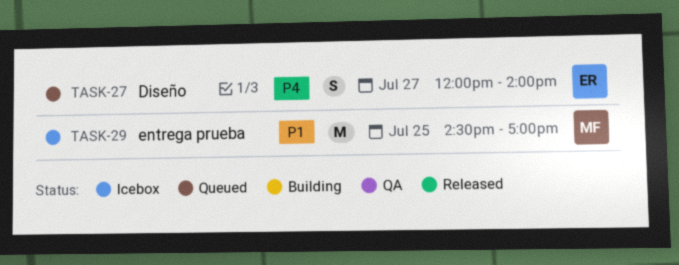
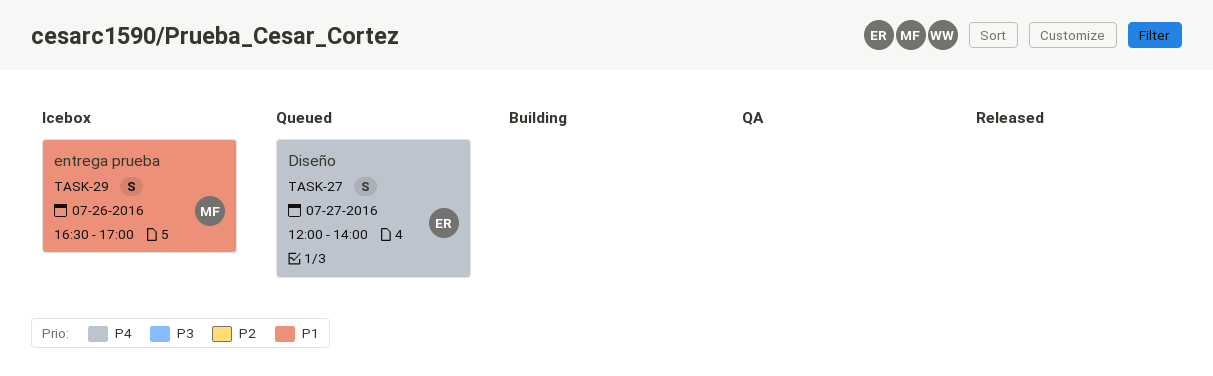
TASK-29, estimate: M -> S
TASK-29, day: Jul 25 -> Jul 26
TASK-29, begins: 14:30 -> 16:30

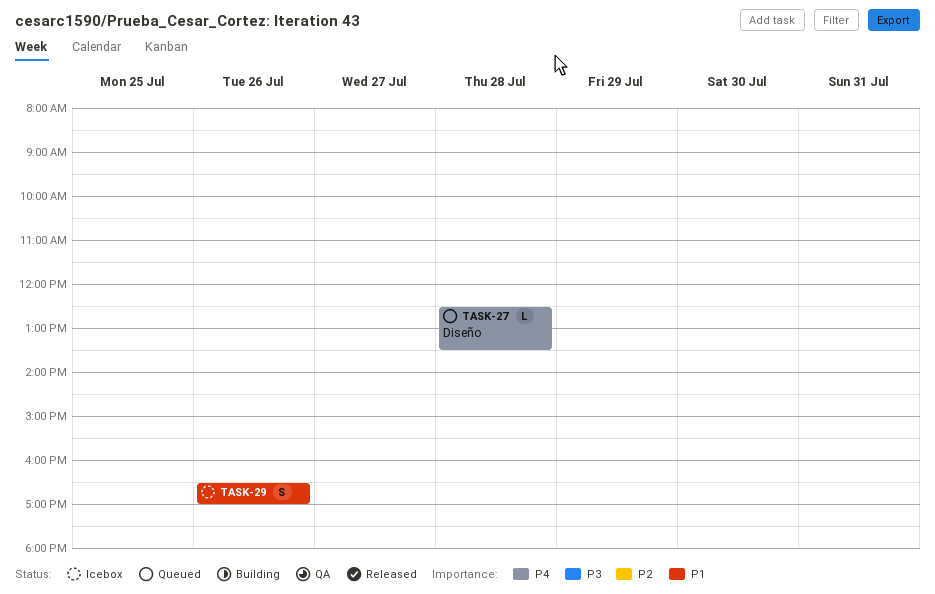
TASK-27, estimate: S -> L
TASK-27, day: Jul 27 -> Jul 28
TASK-27, begins: 12:00 -> 12:30
TASK-27, ends: 14:00 -> 13:30

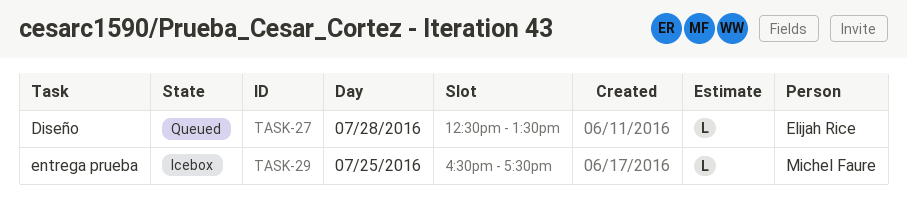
TASK-29, estimate: S -> L
TASK-29, day: Jul 26 -> Jul 25
TASK-29, ends: 17:00 -> 17:30

